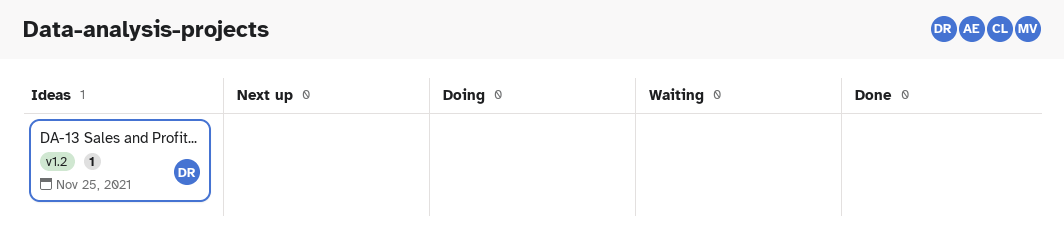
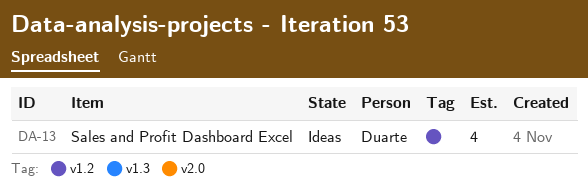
DA-13, estimate: 1 -> 4

